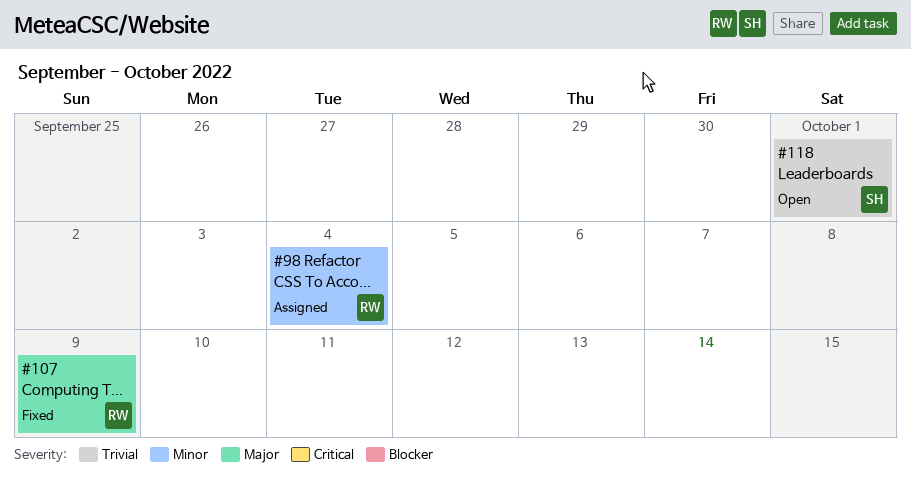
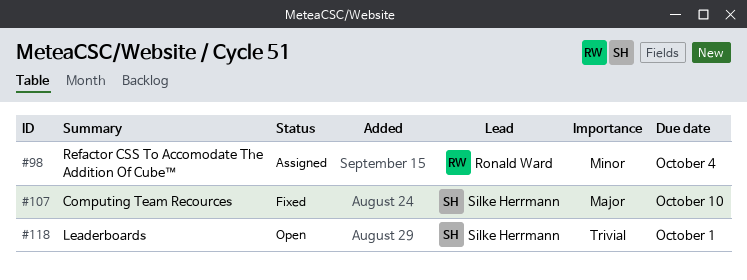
#107, owner: Ronald Ward -> Silke Herrmann
#107, due: Oct 9 -> Oct 10

